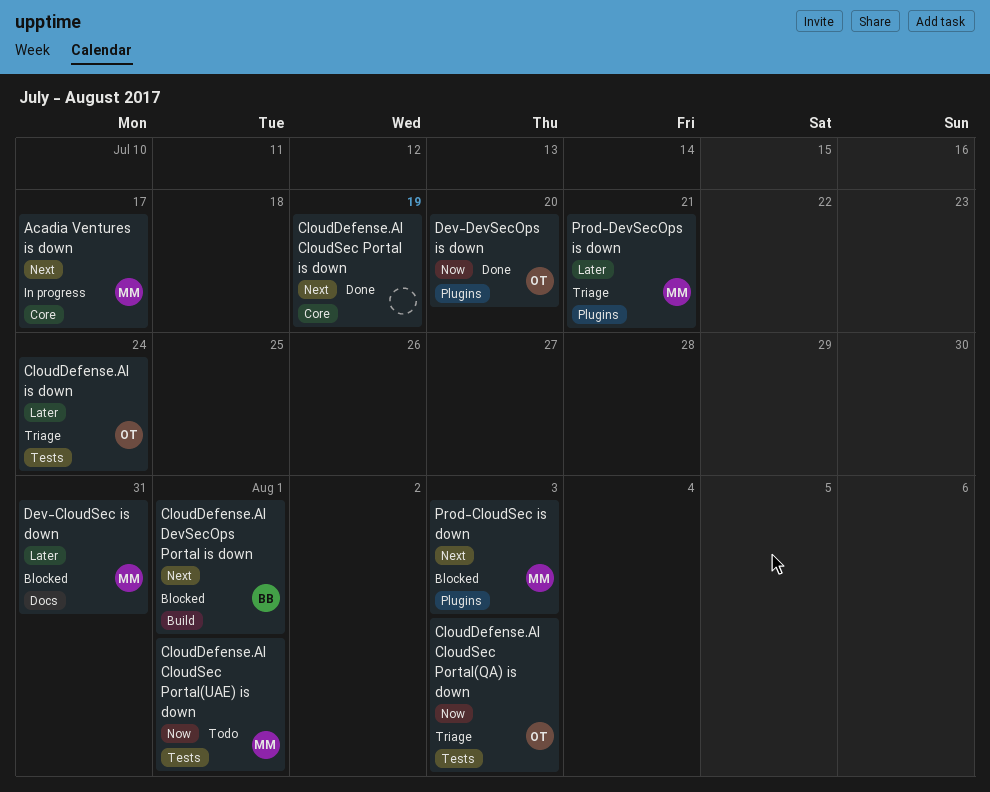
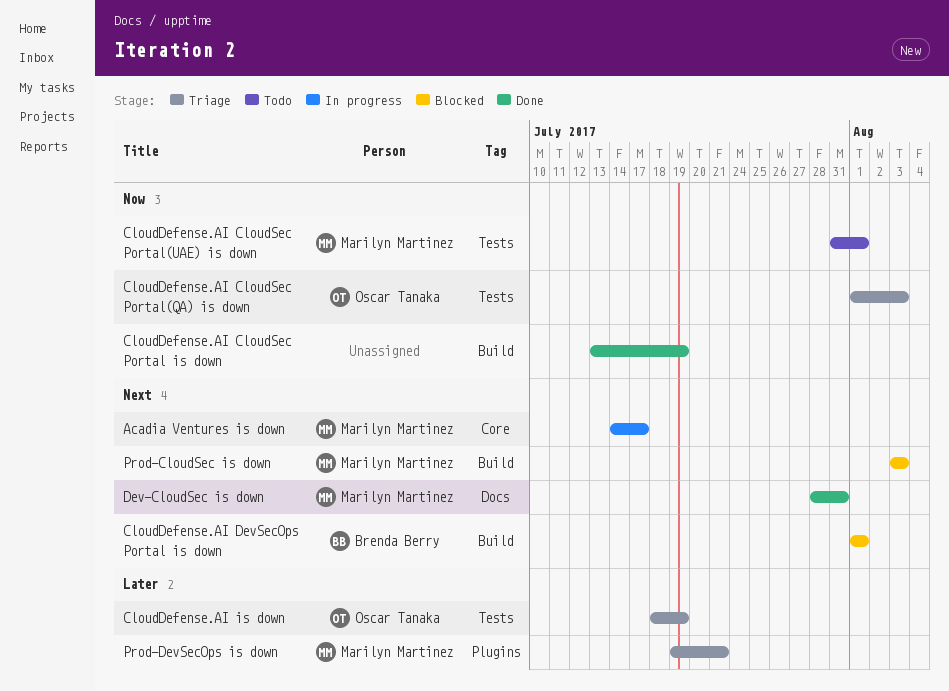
CloudDefense.AI CloudSec Portal is down, priority: Next -> Now
CloudDefense.AI CloudSec Portal is down, label: Core -> Build
CloudDefense.AI is down, due: Jul 24 -> Jul 19
Dev-CloudSec is down, status: Blocked -> Done
Dev-CloudSec is down, priority: Later -> Next
Dev-DevSecOps is down: present -> none
Prod-CloudSec is down, label: Plugins -> Build

